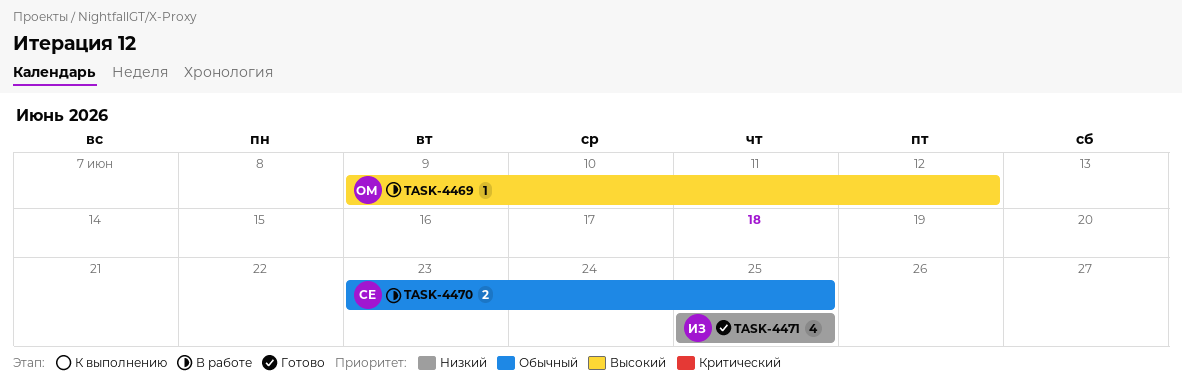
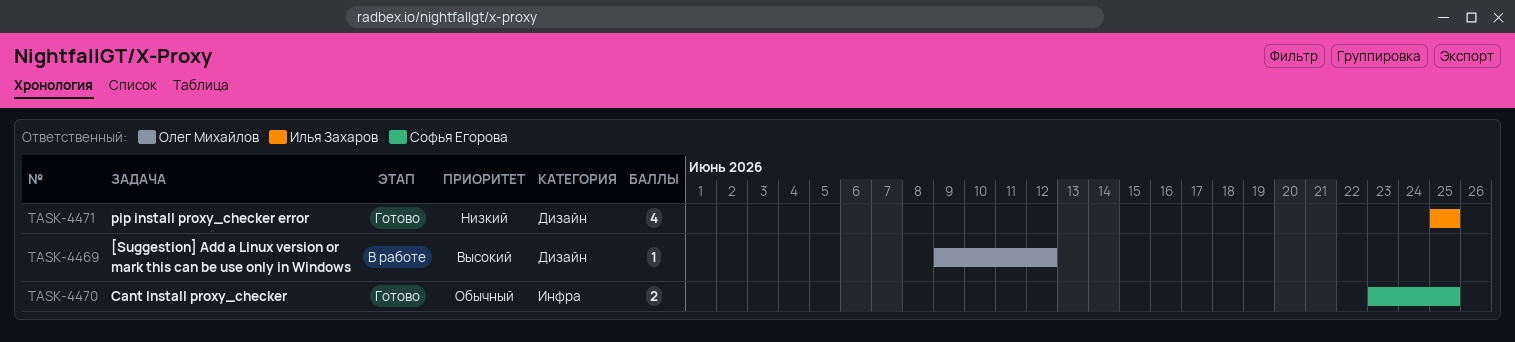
TASK-4470, status: В работе -> Готово

